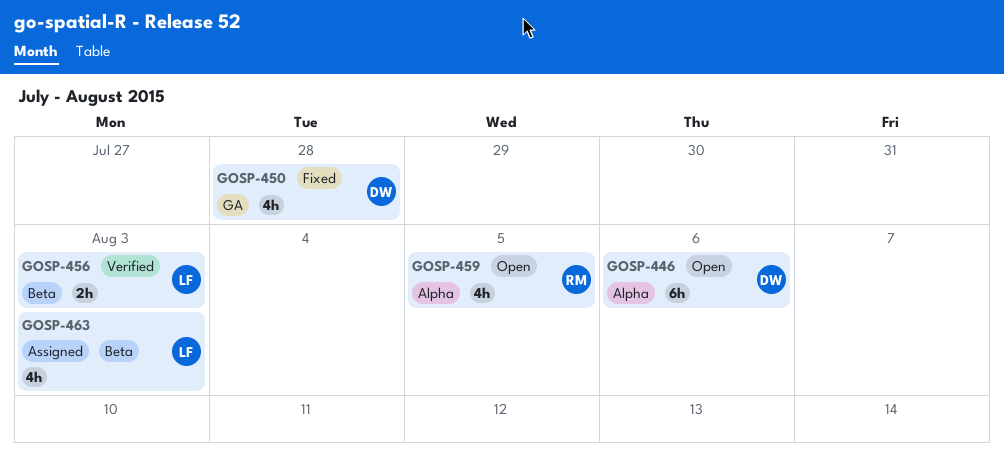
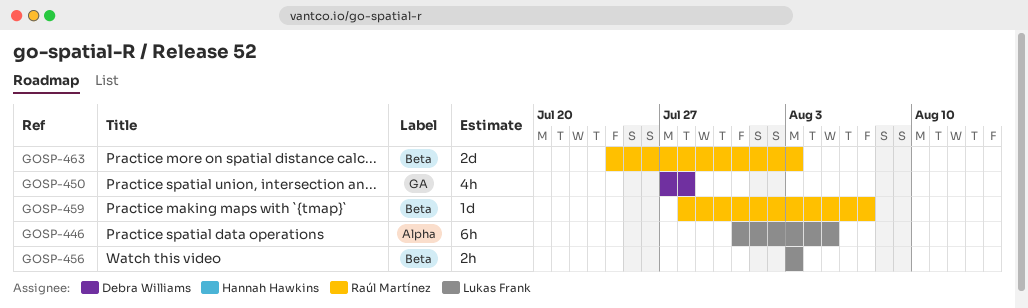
GOSP-446, owner: Debra Williams -> Lukas Frank
GOSP-446, due: Aug 6 -> Aug 5
GOSP-459, label: Alpha -> Beta
GOSP-459, estimate: 4h -> 1d
GOSP-459, due: Aug 5 -> Aug 7
GOSP-463, owner: Lukas Frank -> Raúl Martínez
GOSP-463, estimate: 4h -> 2d

